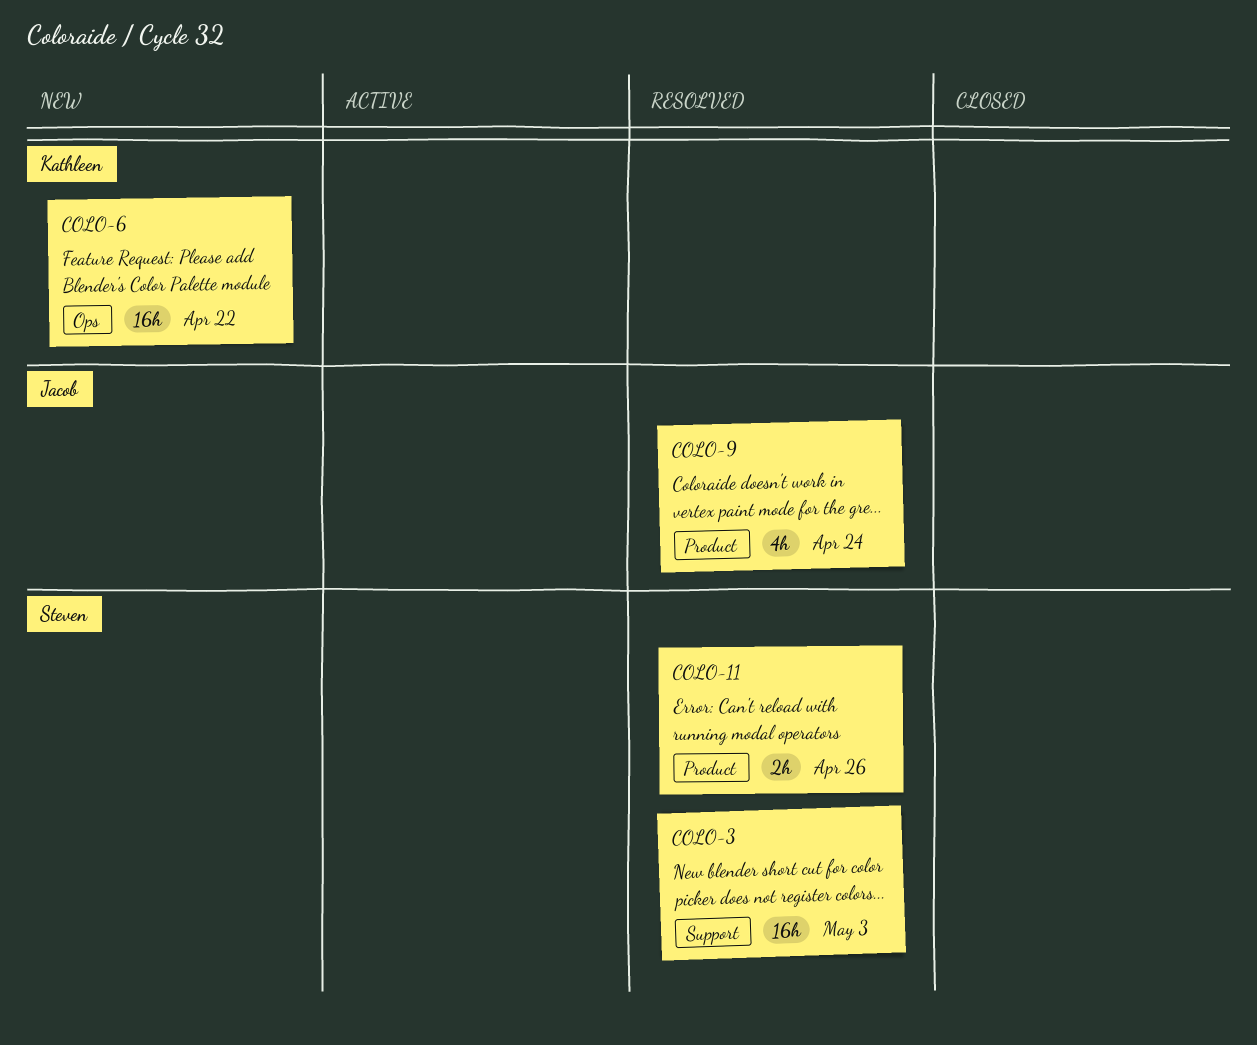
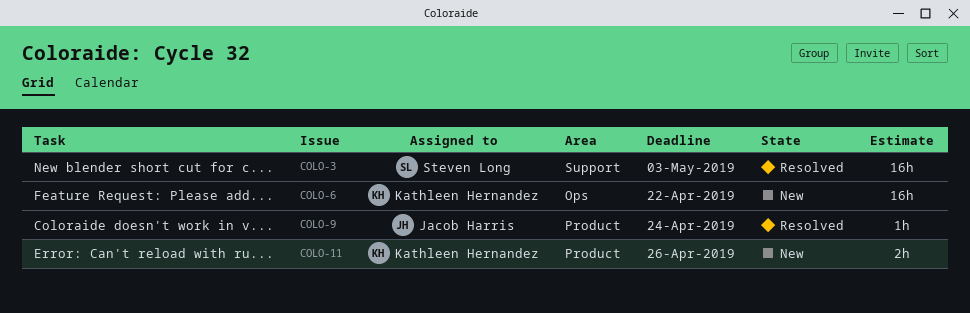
COLO-9, estimate: 4h -> 1h
COLO-11, status: Resolved -> New
COLO-11, owner: Steven Long -> Kathleen Hernandez

